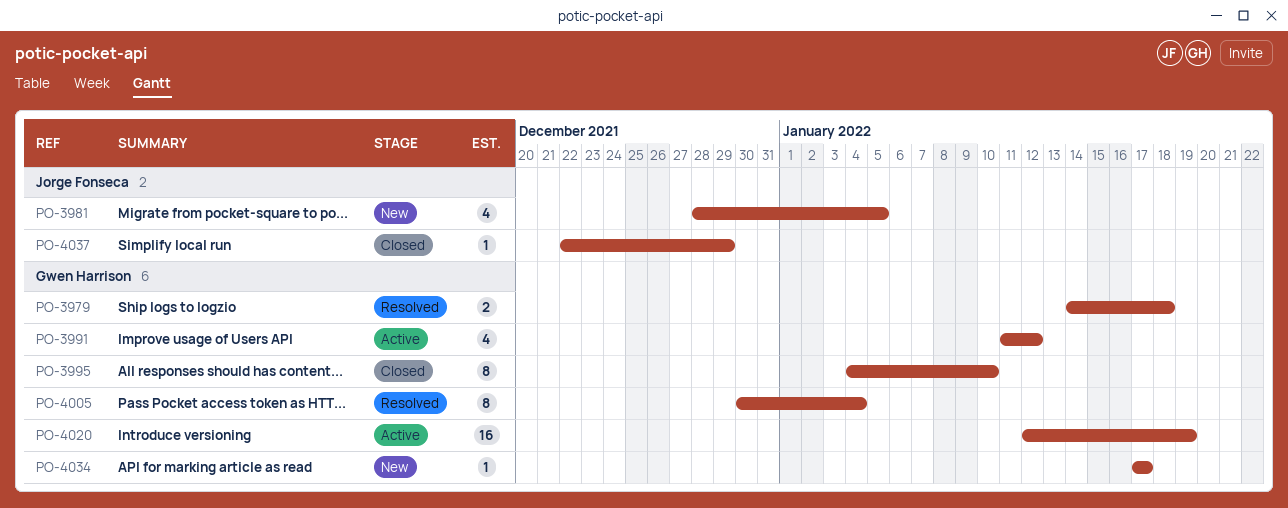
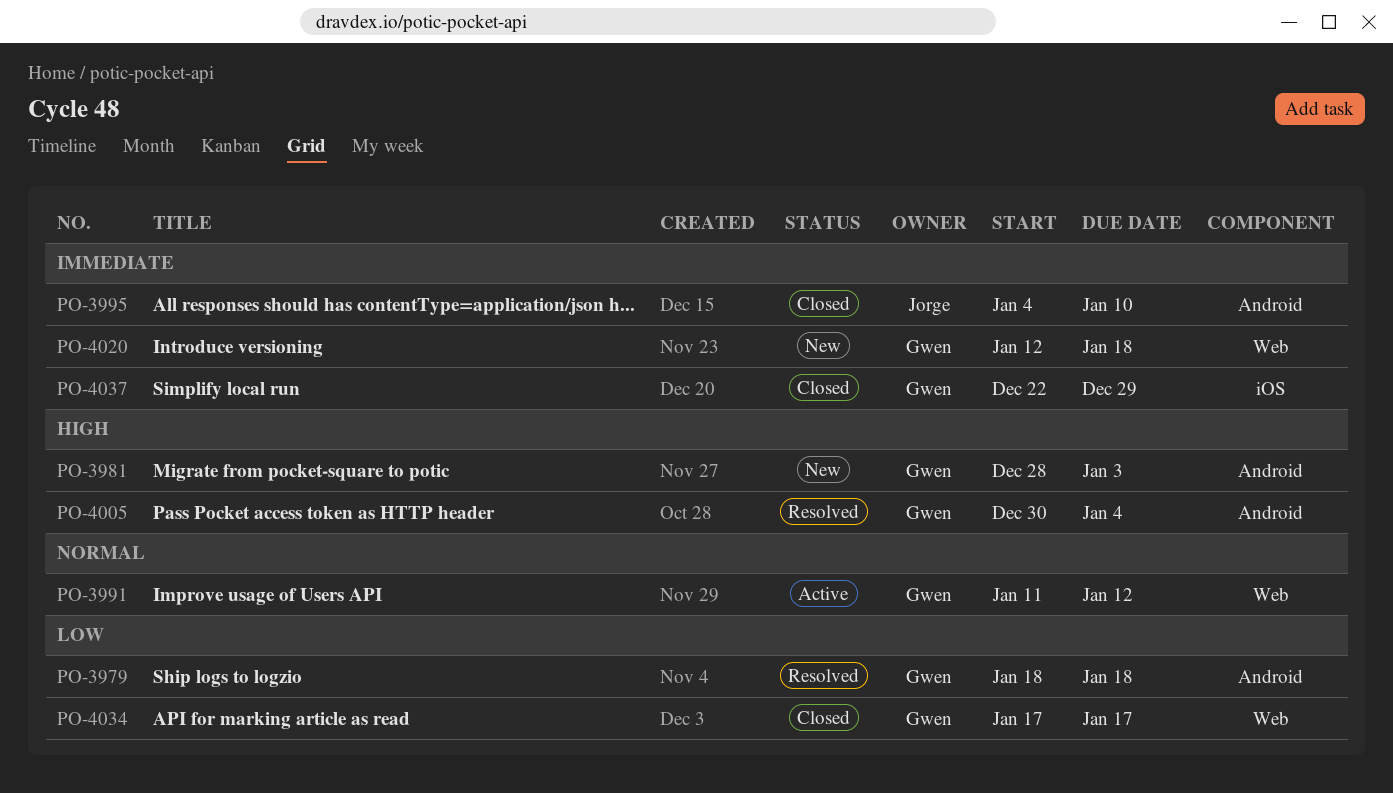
PO-3979, start: Jan 14 -> Jan 18
PO-3981, owner: Jorge Fonseca -> Gwen Harrison
PO-3981, due: Jan 5 -> Jan 3
PO-3995, owner: Gwen Harrison -> Jorge Fonseca
PO-4020, status: Active -> New
PO-4020, due: Jan 19 -> Jan 18
PO-4034, status: New -> Closed
PO-4037, owner: Jorge Fonseca -> Gwen Harrison

